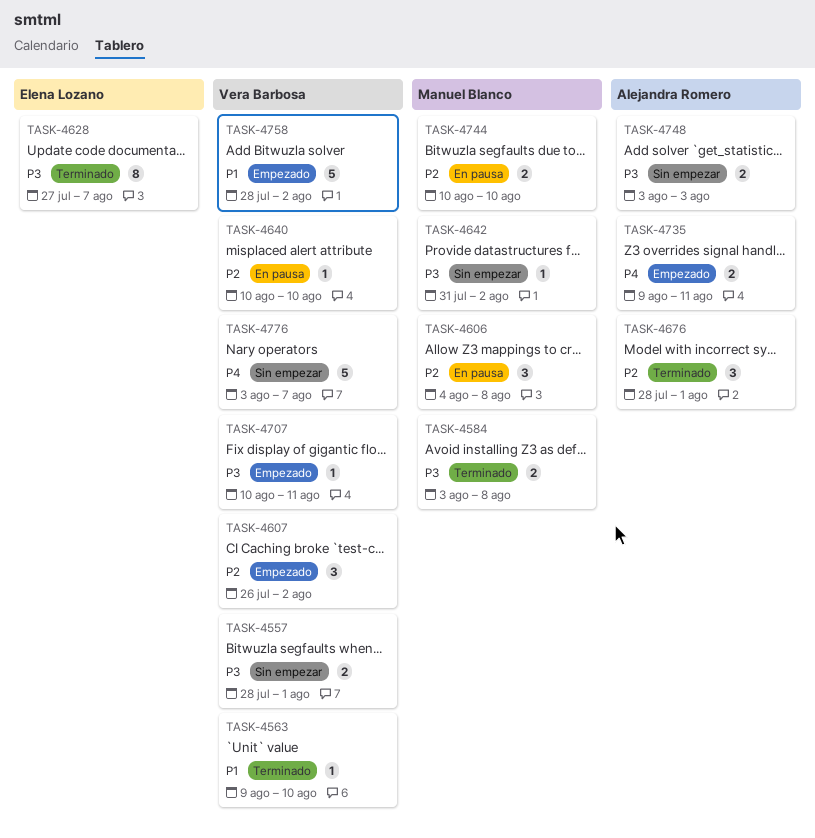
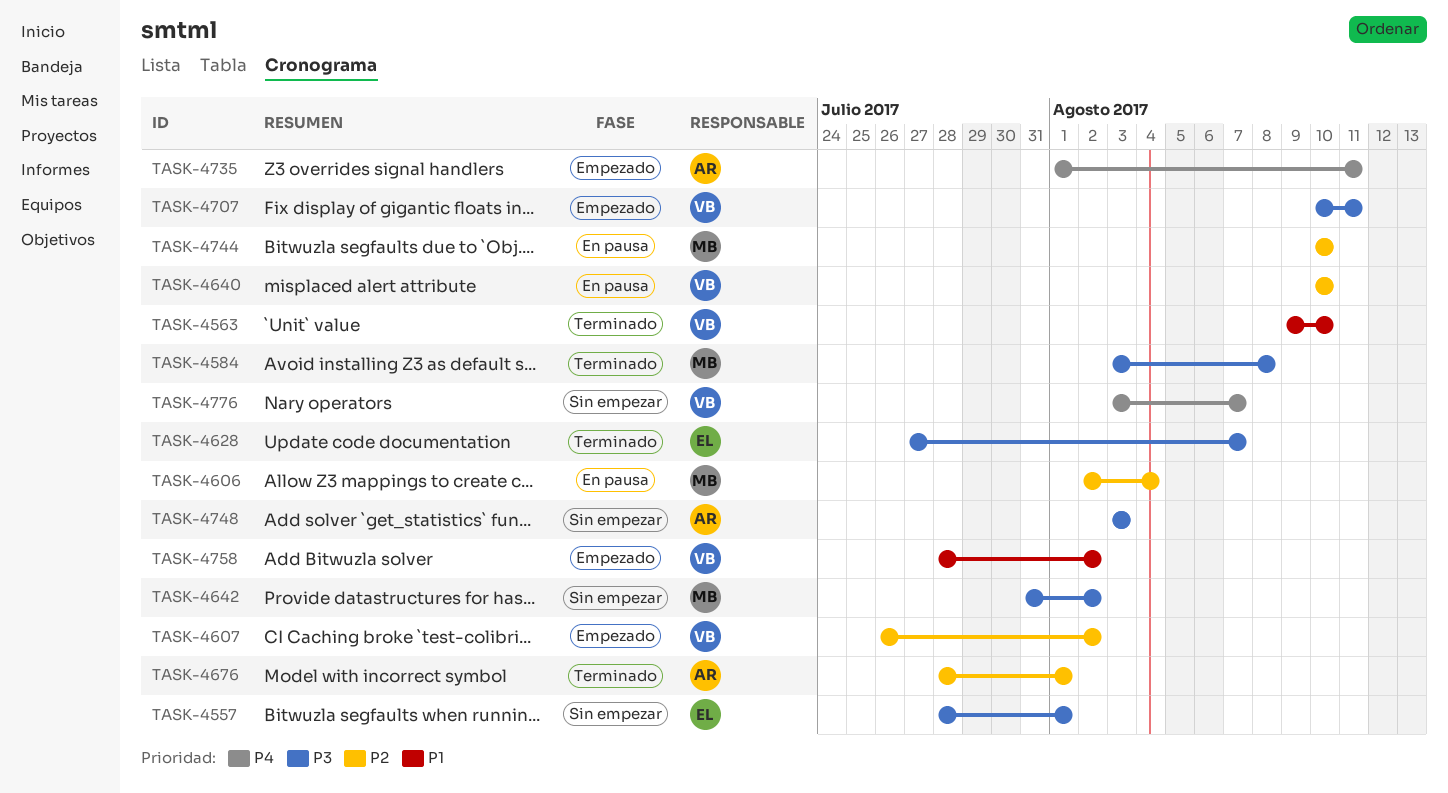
TASK-4557, owner: Vera Barbosa -> Elena Lozano
TASK-4606, start: Aug 4 -> Aug 2
TASK-4606, due: Aug 8 -> Aug 4
TASK-4735, start: Aug 9 -> Aug 1

